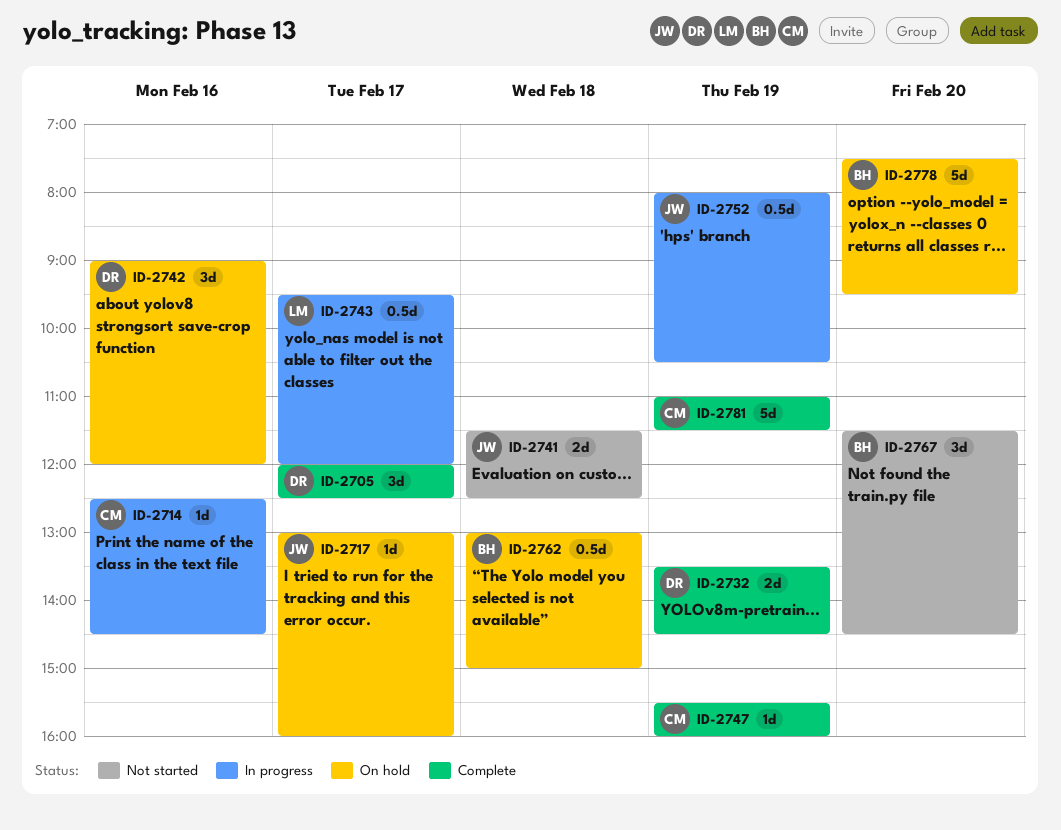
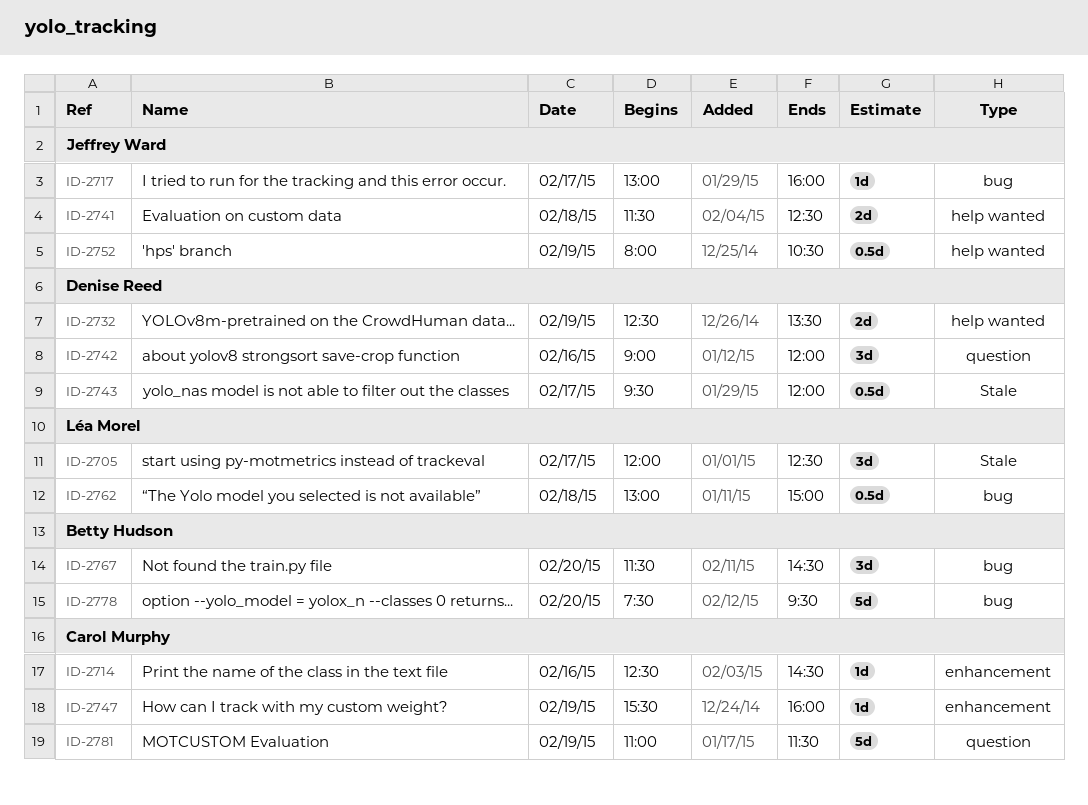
ID-2705, owner: Denise Reed -> Léa Morel
ID-2732, begins: 13:30 -> 12:30
ID-2732, ends: 14:30 -> 13:30
ID-2743, owner: Léa Morel -> Denise Reed
ID-2762, owner: Betty Hudson -> Léa Morel

